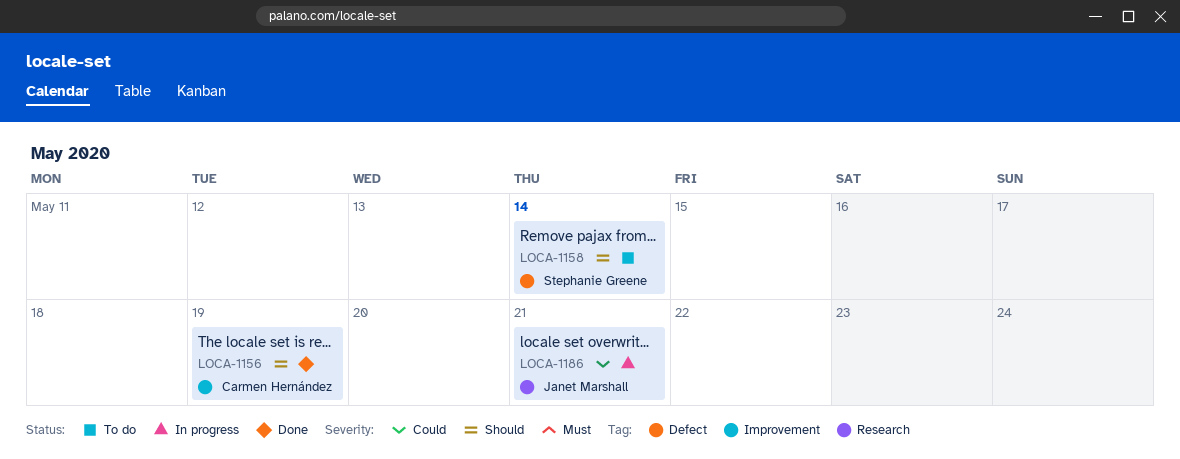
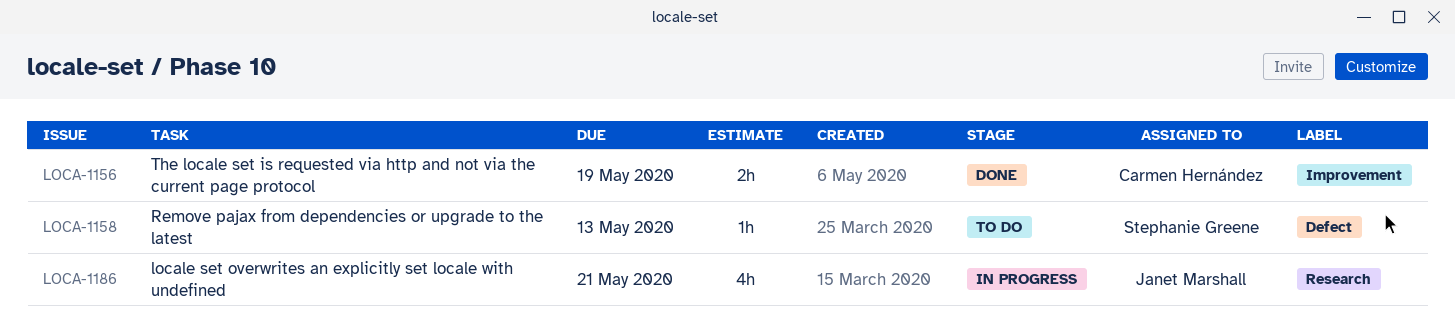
LOCA-1158, due: May 14 -> May 13

